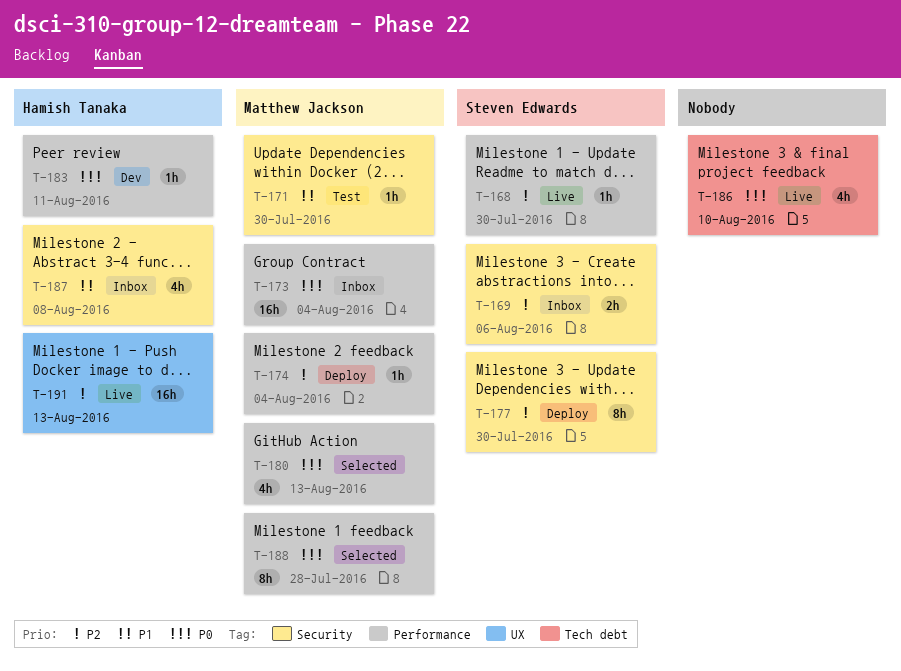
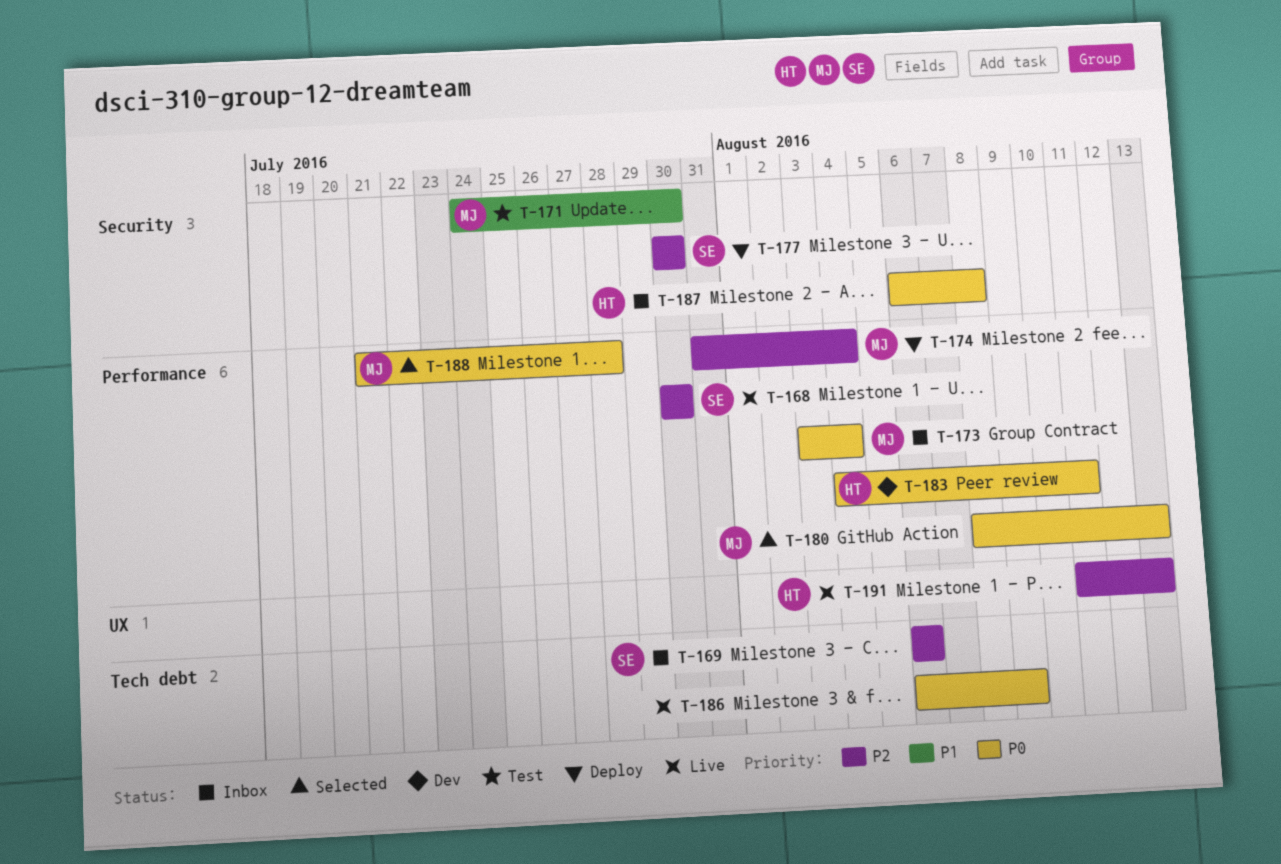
T-169, label: Security -> Tech debt
T-186, due: Aug 10 -> Aug 9
T-187, priority: P1 -> P0

